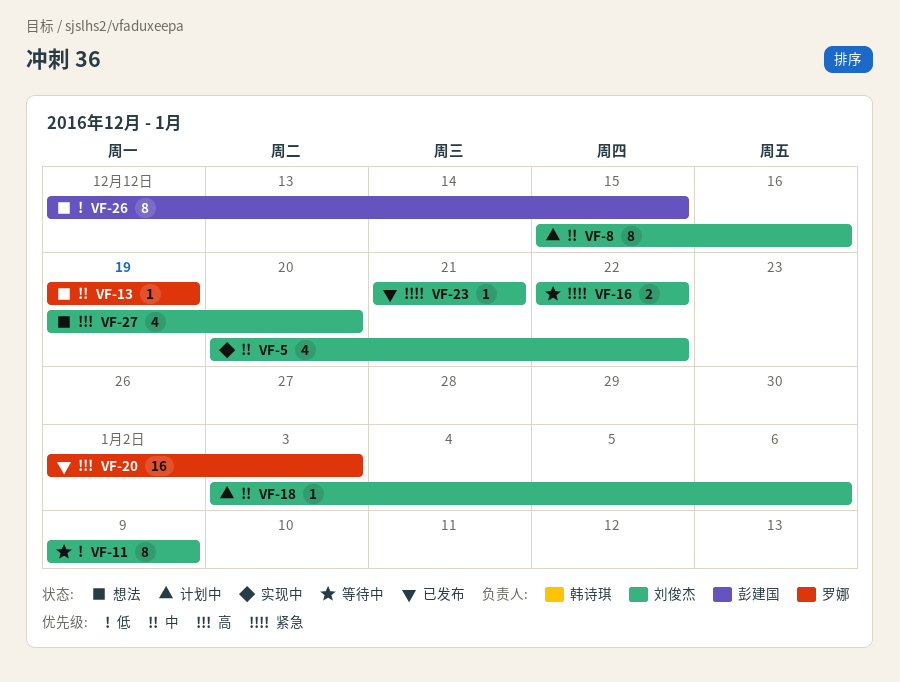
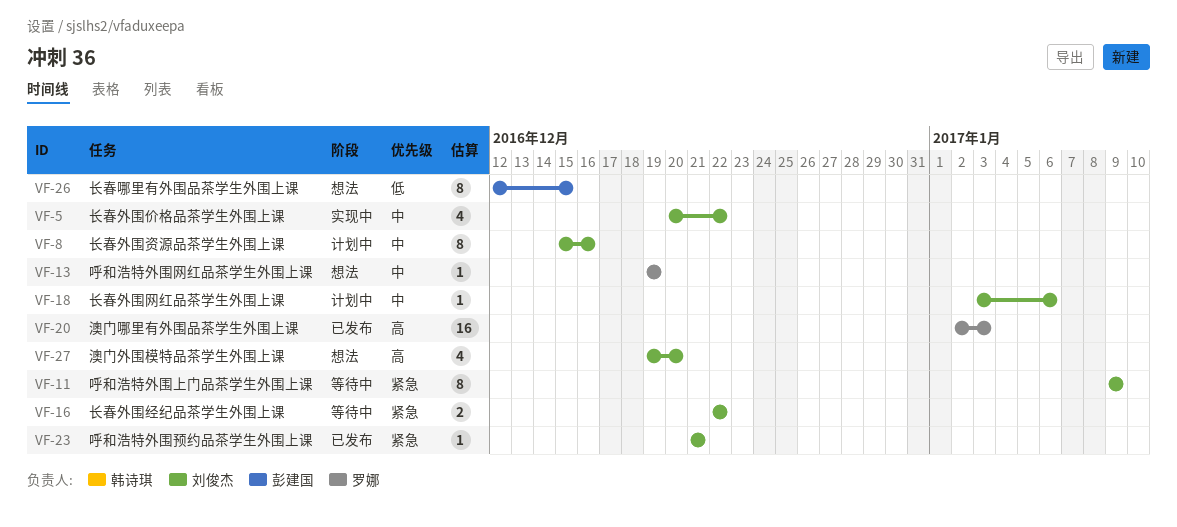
VF-11, priority: 低 -> 紧急

